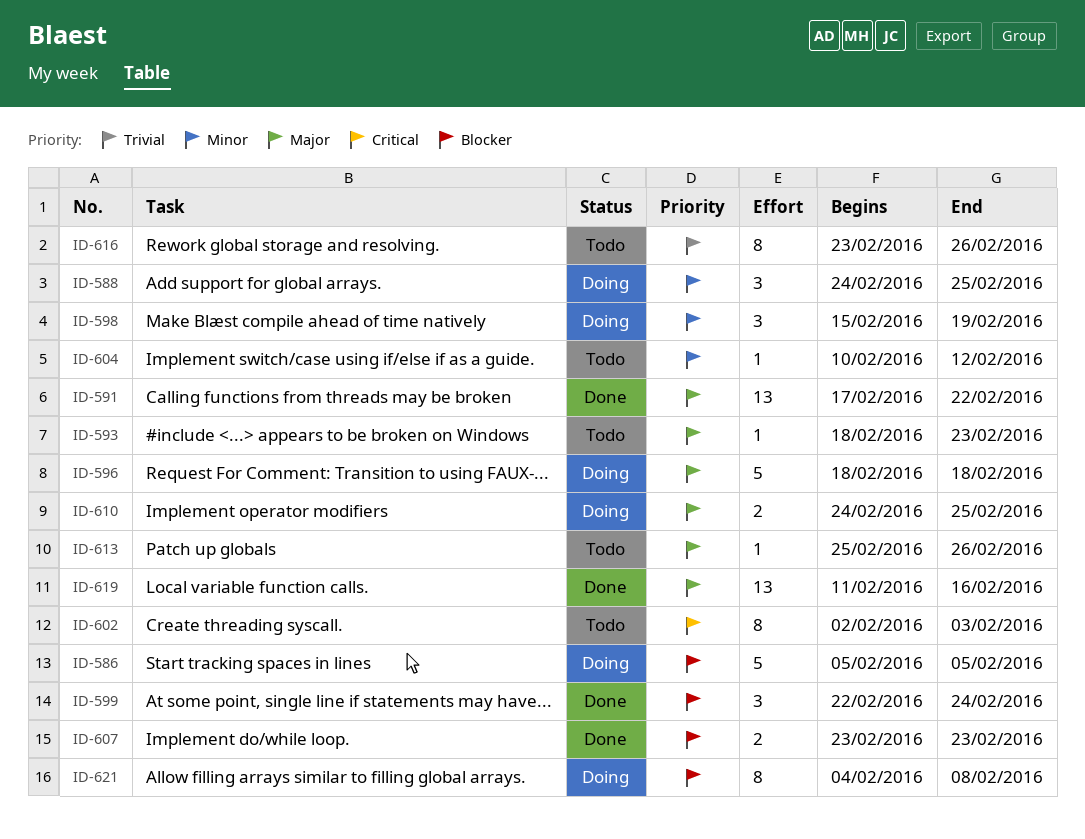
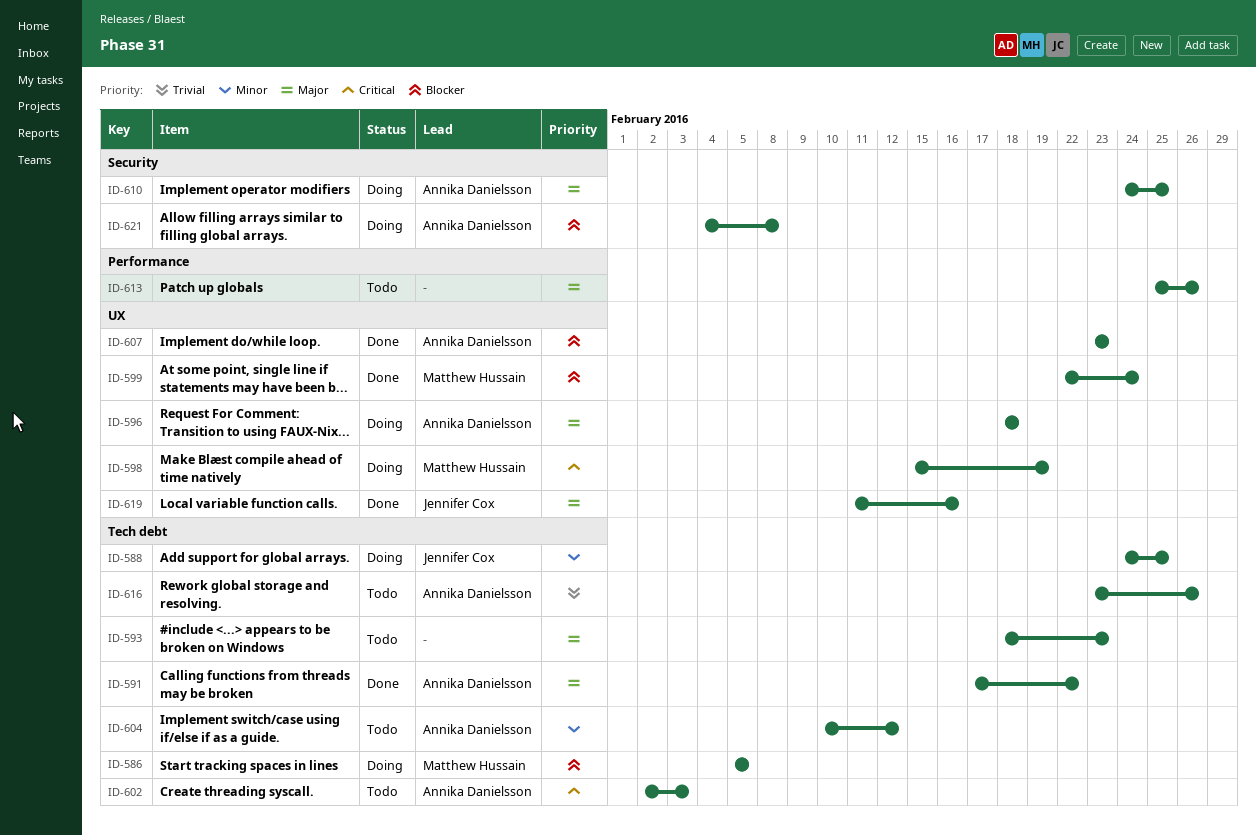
ID-598, priority: Minor -> Critical

